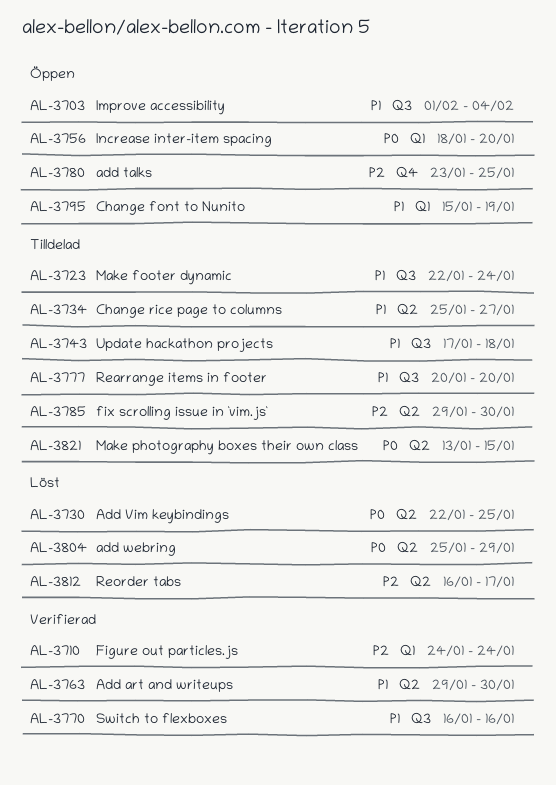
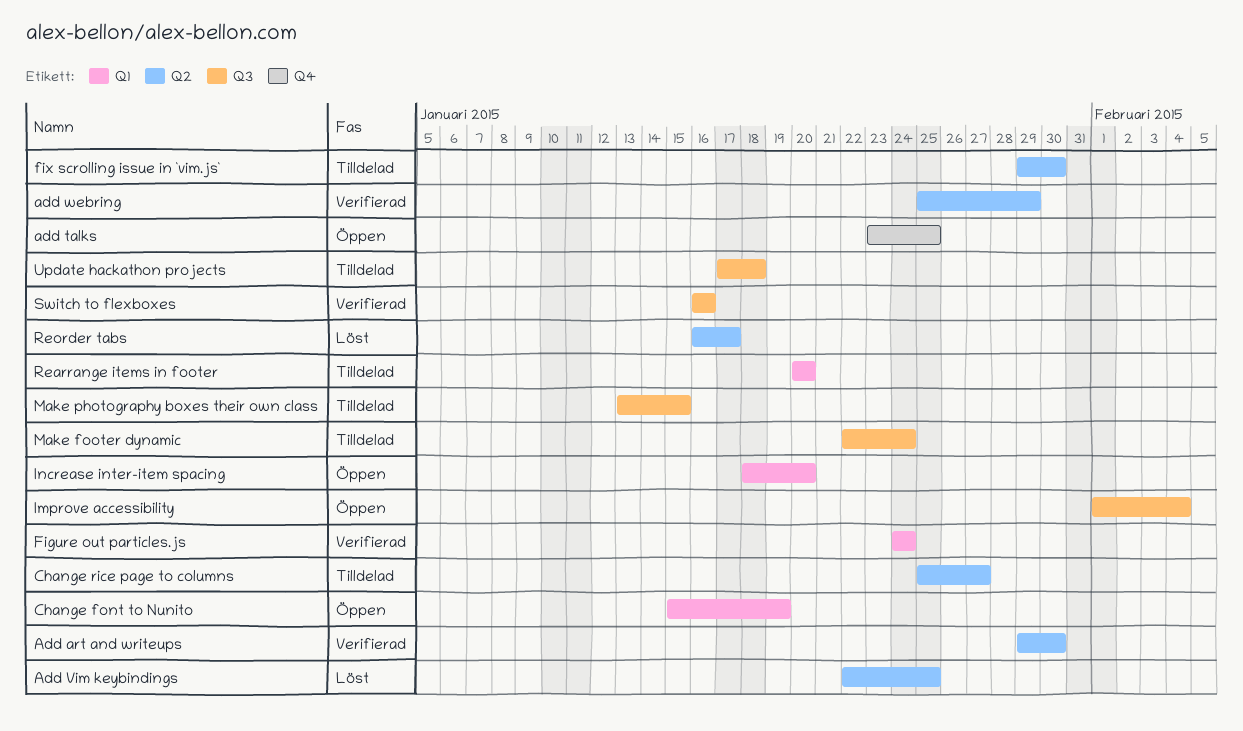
add webring, status: Löst -> Verifierad
Make photography boxes their own class, label: Q2 -> Q3
Rearrange items in footer, label: Q3 -> Q1

